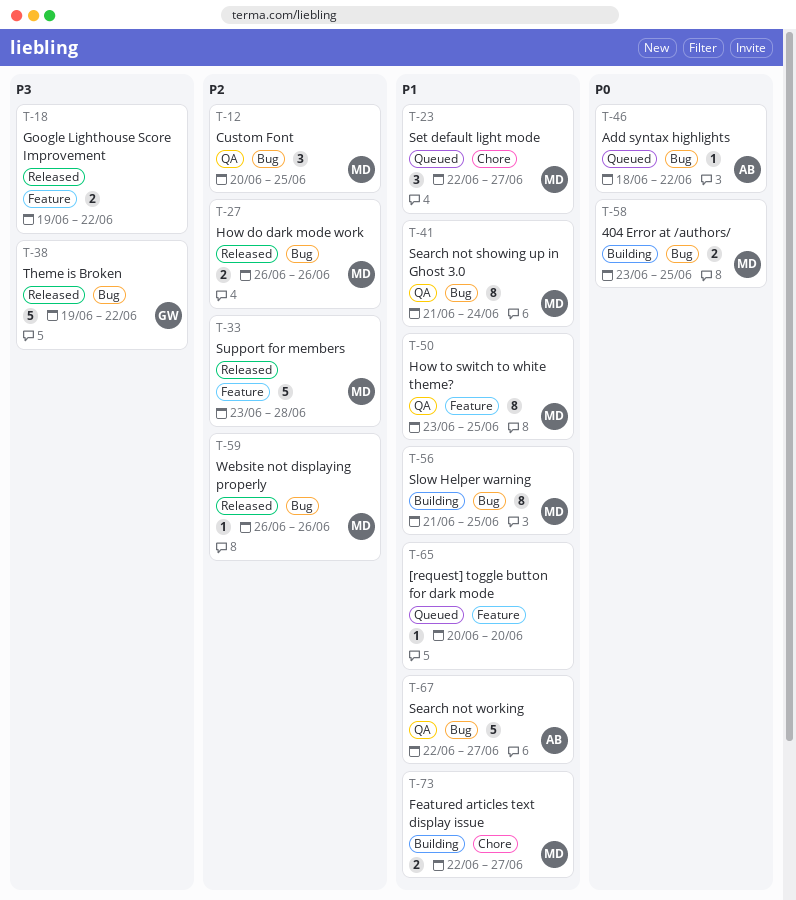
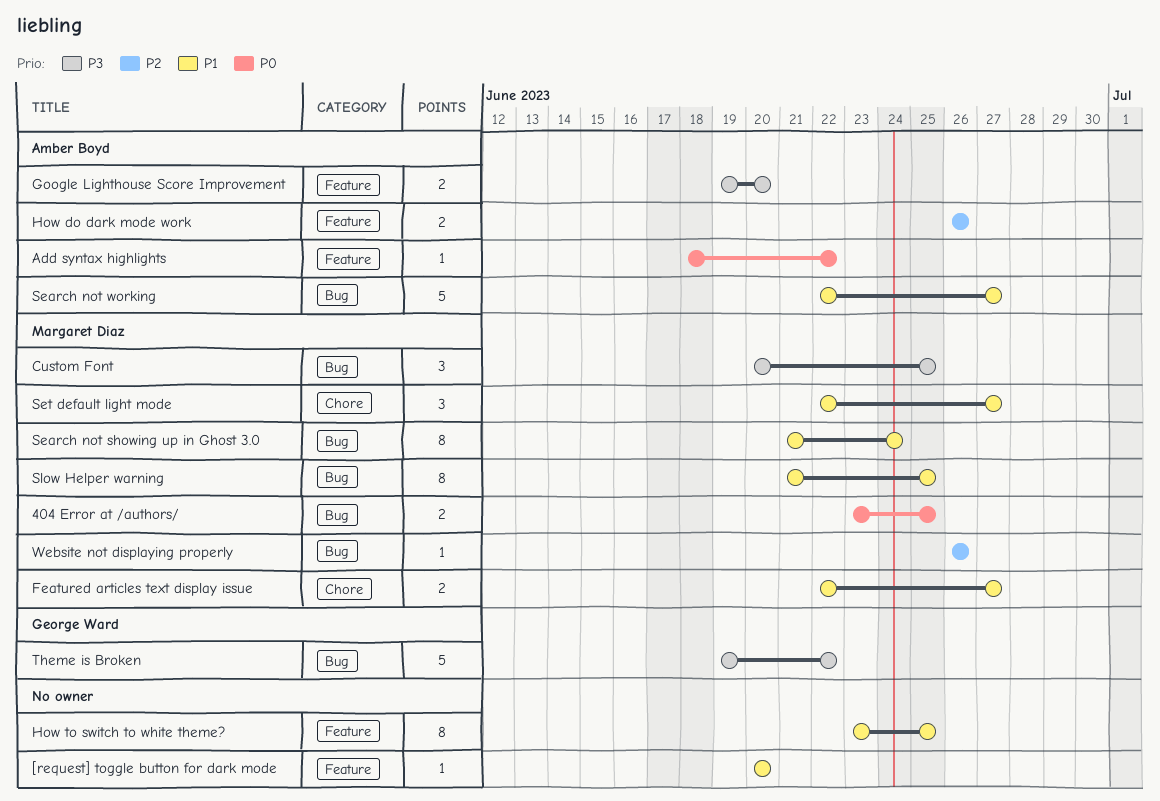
Add syntax highlights, label: Bug -> Feature
Custom Font, priority: P2 -> P3
Google Lighthouse Score Improvement, owner: none -> Amber Boyd
Google Lighthouse Score Improvement, due: Jun 22 -> Jun 20
How do dark mode work, owner: Margaret Diaz -> Amber Boyd
How do dark mode work, label: Bug -> Feature
How to switch to white theme?, owner: Margaret Diaz -> none
Support for members: present -> none

